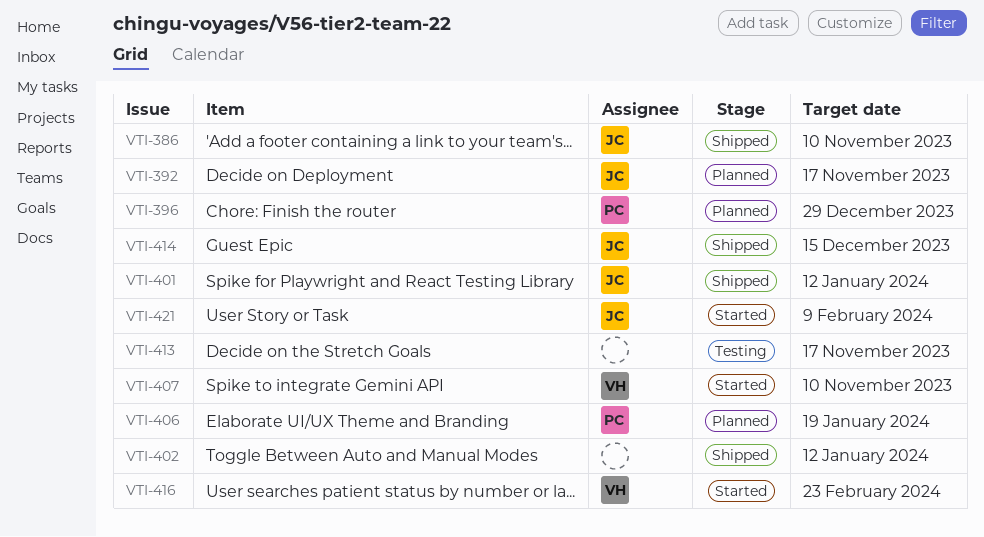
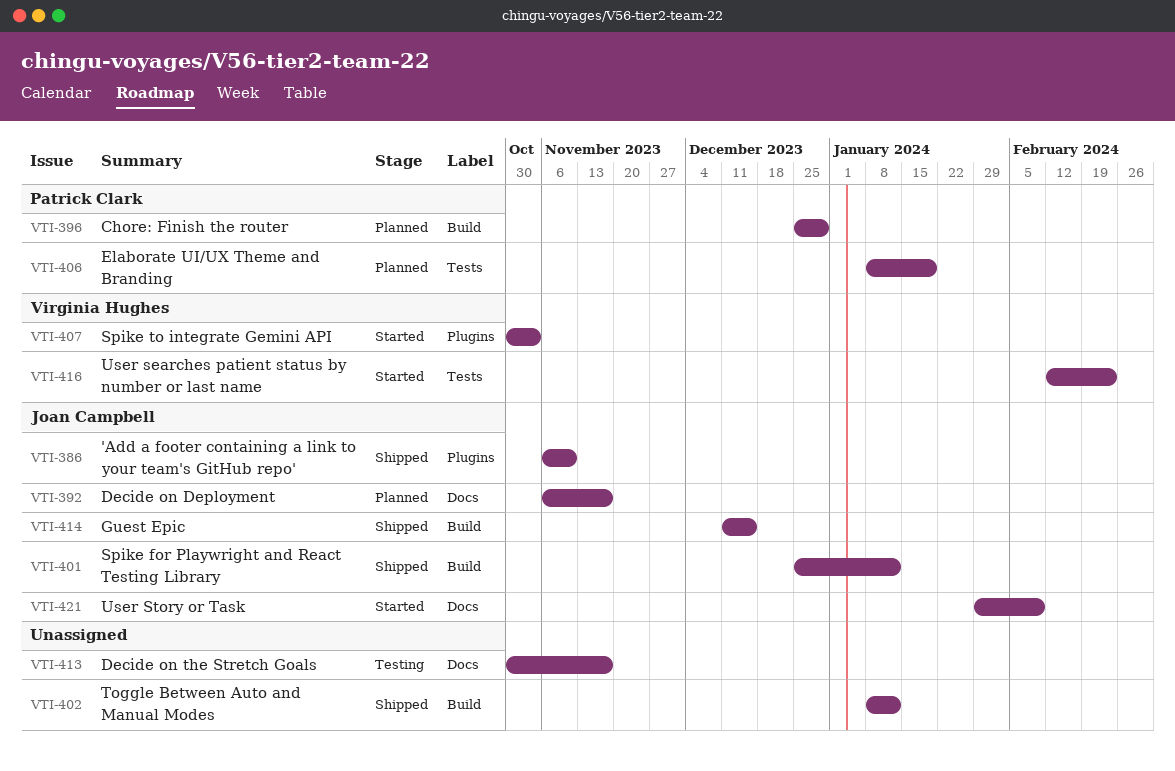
VTI-407, due: Nov 10 -> Nov 3

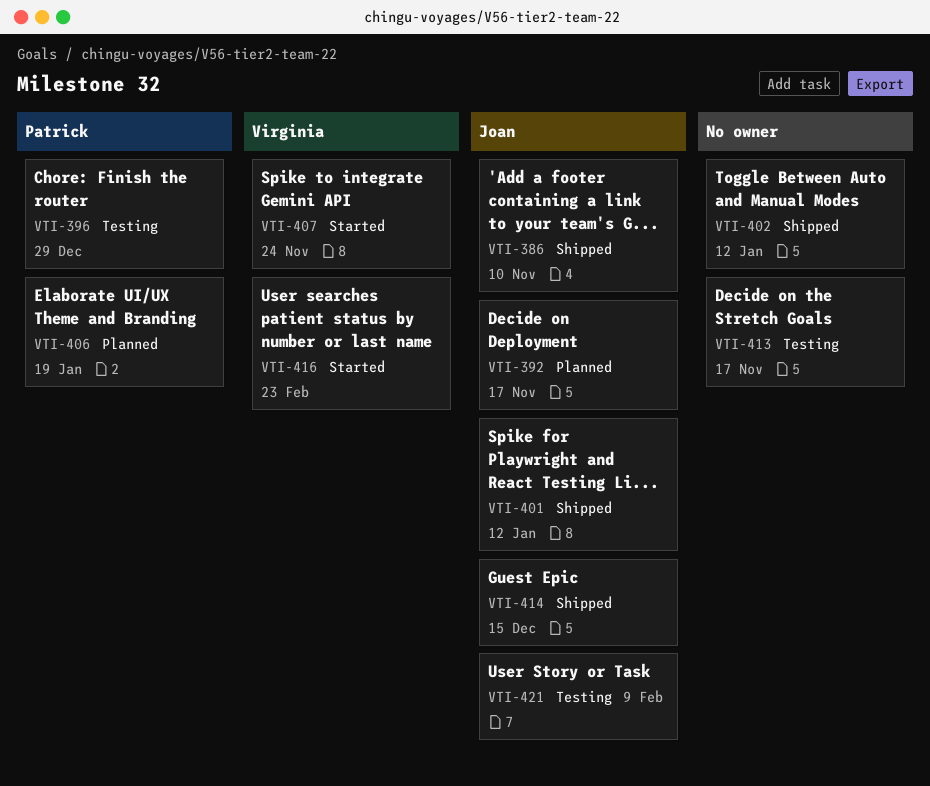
VTI-396, status: Planned -> Testing
VTI-407, due: Nov 3 -> Nov 24
VTI-421, status: Started -> Testing

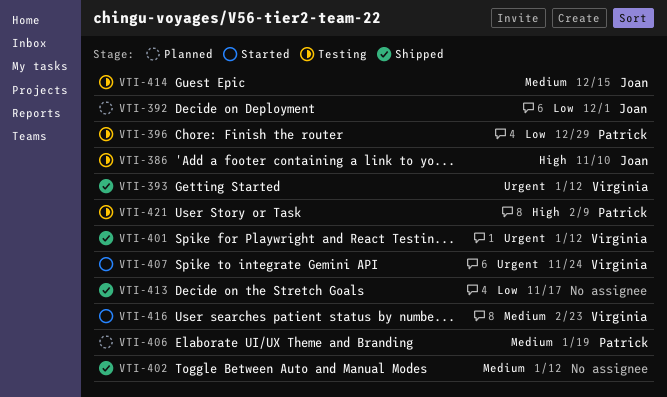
VTI-386, status: Shipped -> Testing
VTI-392, due: Nov 17 -> Dec 1
VTI-393: none -> present
VTI-401, owner: Joan -> Virginia
VTI-413, status: Testing -> Shipped
VTI-414, status: Shipped -> Testing
VTI-421, owner: Joan -> Patrick

